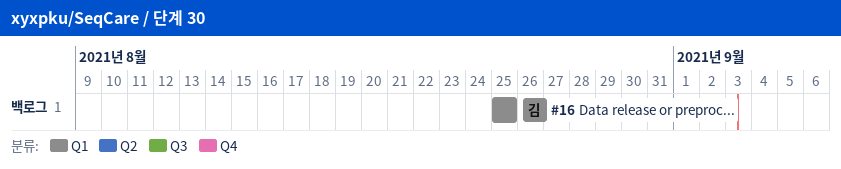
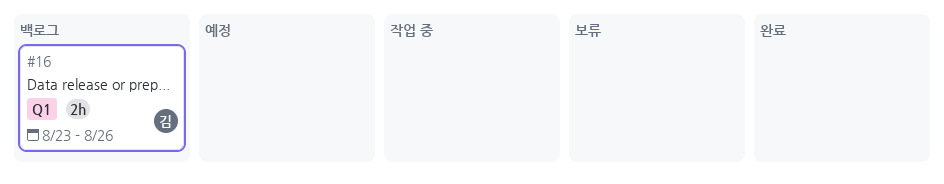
#16, start: Aug 25 -> Aug 23
#16, due: Aug 25 -> Aug 26

